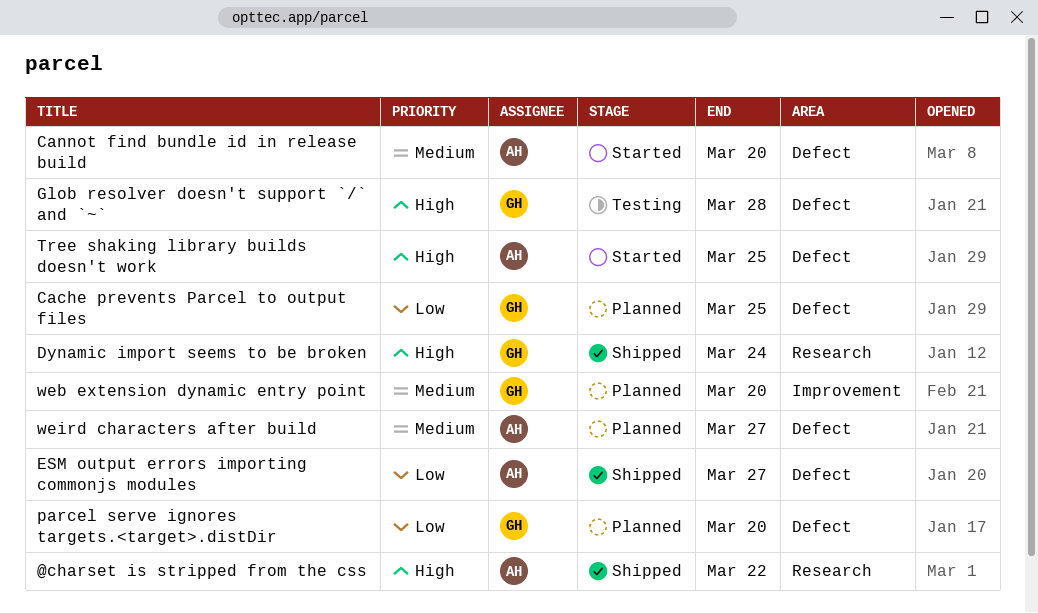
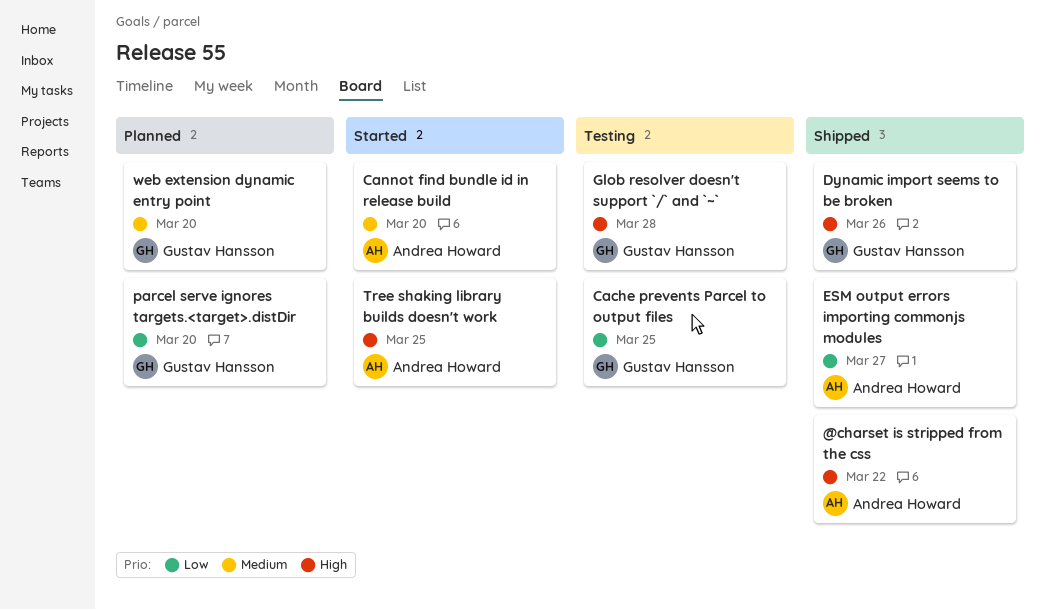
Cache prevents Parcel to output files, status: Planned -> Testing
Dynamic import seems to be broken, due: Mar 24 -> Mar 26
weird characters after build: present -> none

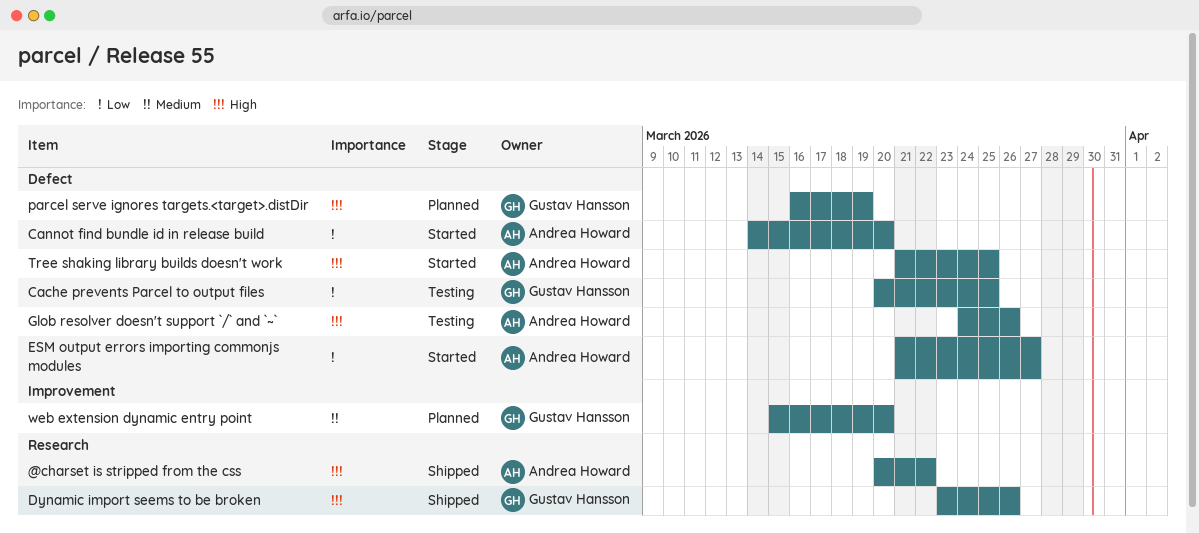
Cannot find bundle id in release build, priority: Medium -> Low
ESM output errors importing commonjs modules, status: Shipped -> Started
Glob resolver doesn't support `/` and `~`, owner: Gustav Hansson -> Andrea Howard
Glob resolver doesn't support `/` and `~`, due: Mar 28 -> Mar 26
parcel serve ignores targets.<target>.distDir, priority: Low -> High
parcel serve ignores targets.<target>.distDir, due: Mar 20 -> Mar 19

